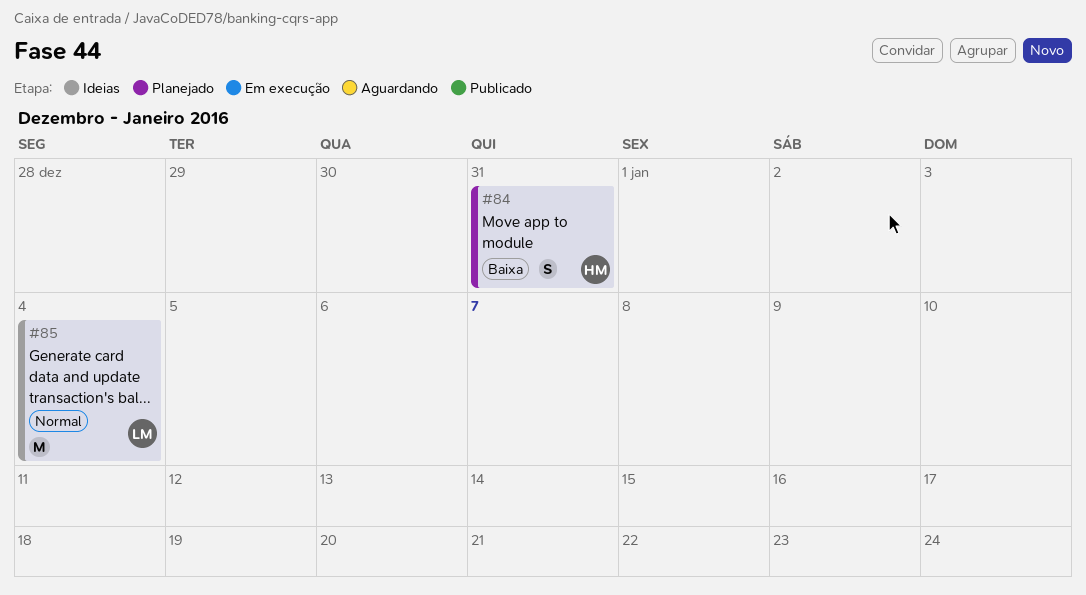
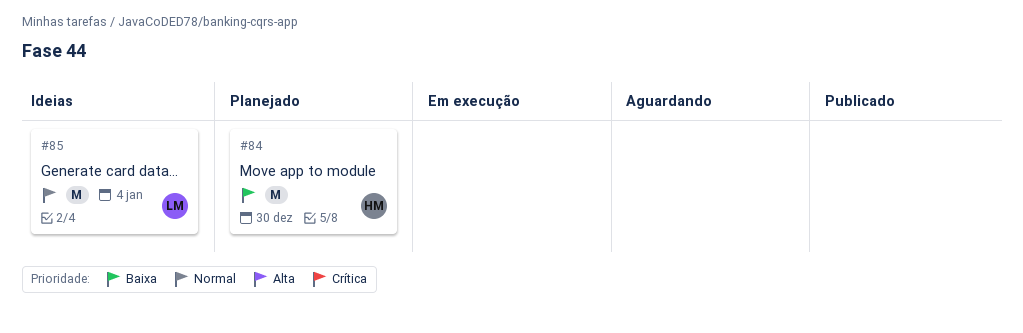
#84, estimate: S -> M
#84, due: Dec 31 -> Dec 30

